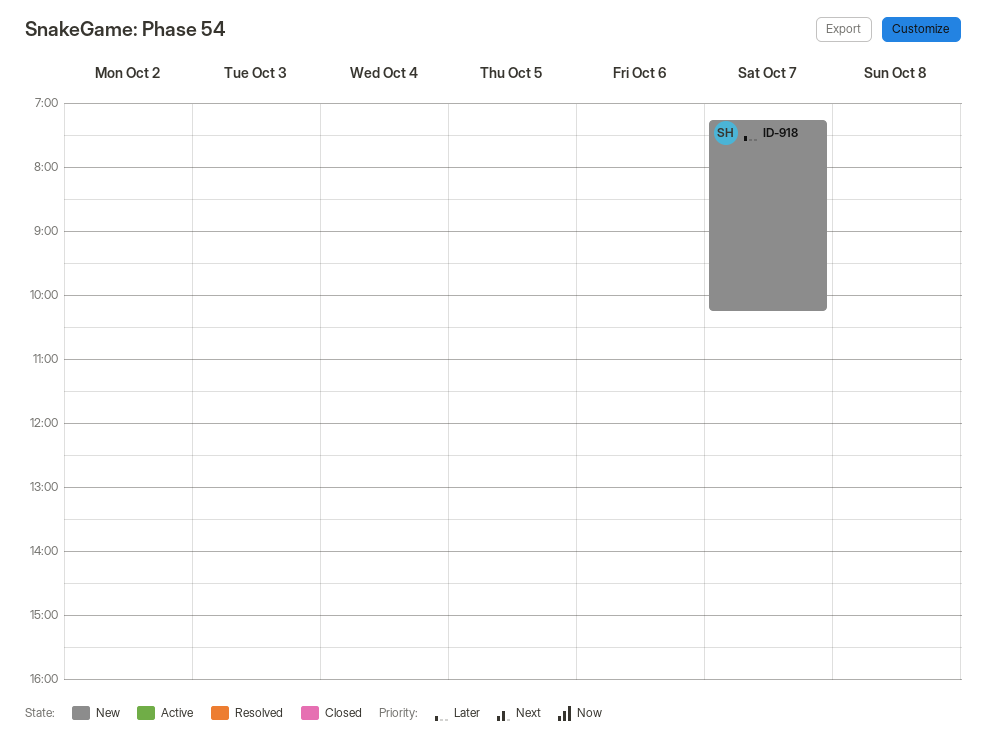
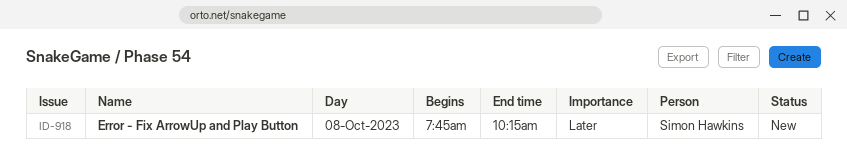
ID-918, day: Oct 7 -> Oct 8
ID-918, begins: 07:15 -> 07:45

